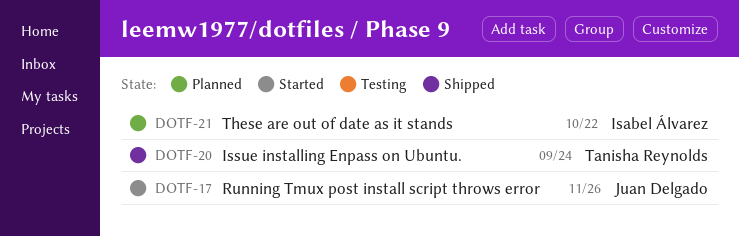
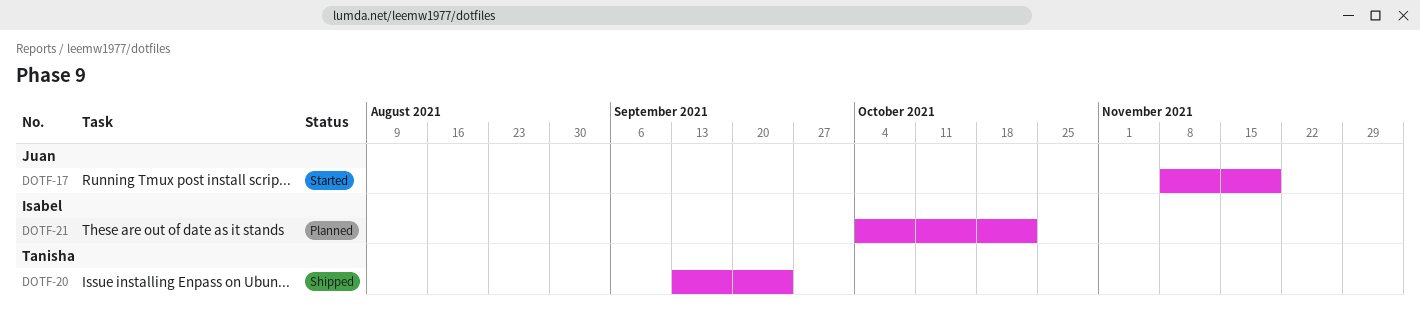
DOTF-17, due: Nov 26 -> Nov 19

